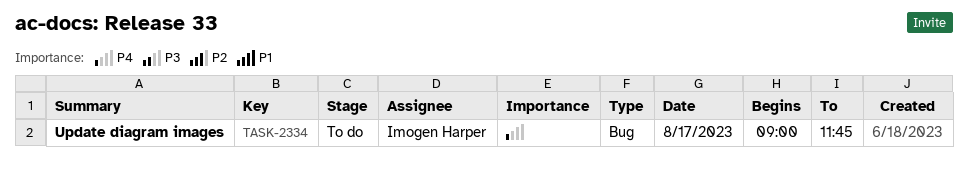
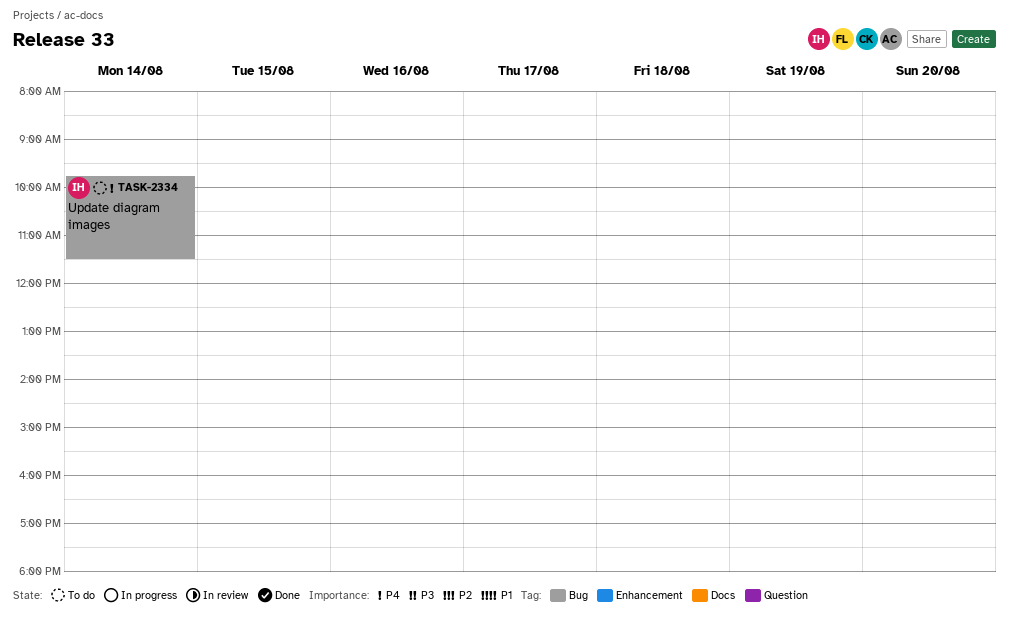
TASK-2334, day: Aug 17 -> Aug 14
TASK-2334, begins: 09:00 -> 09:45
TASK-2334, ends: 11:45 -> 11:30

